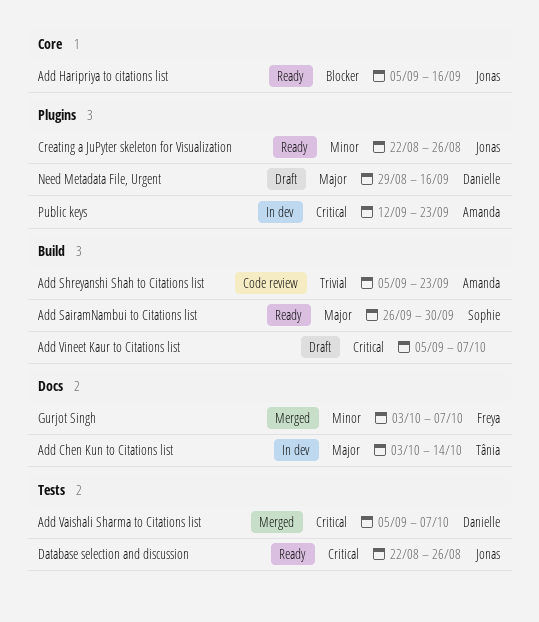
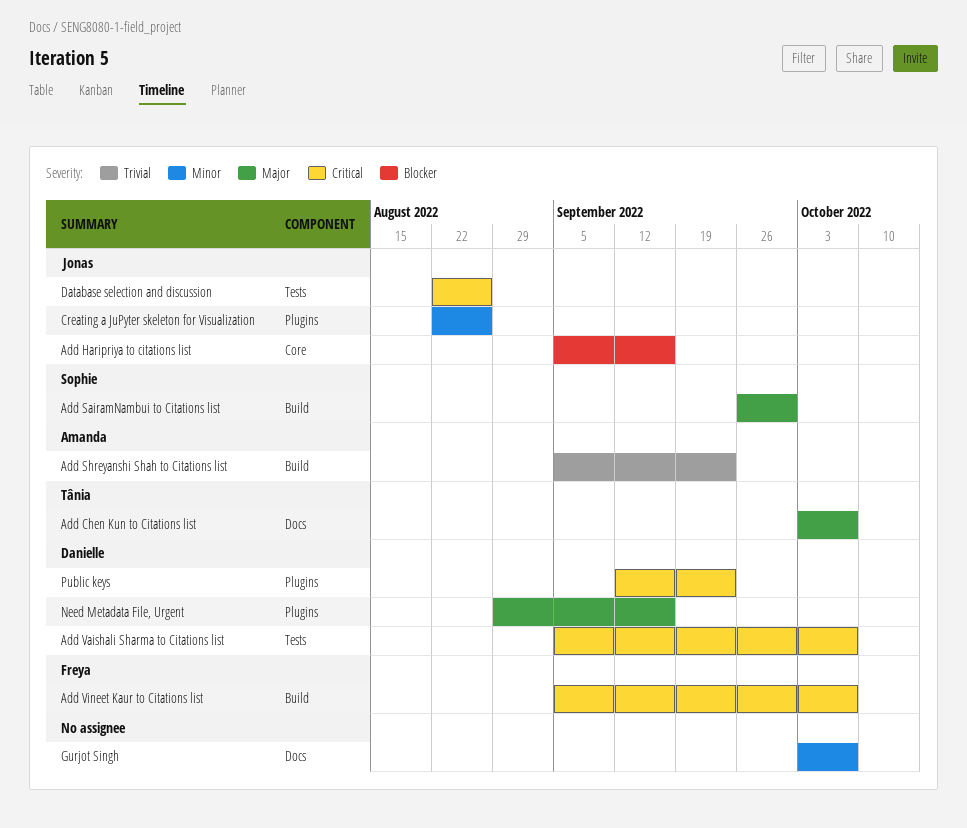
Add Chen Kun to Citations list, due: Oct 14 -> Oct 7
Add Vineet Kaur to Citations list, owner: none -> Freya
Gurjot Singh, owner: Freya -> none
Public keys, owner: Amanda -> Danielle

